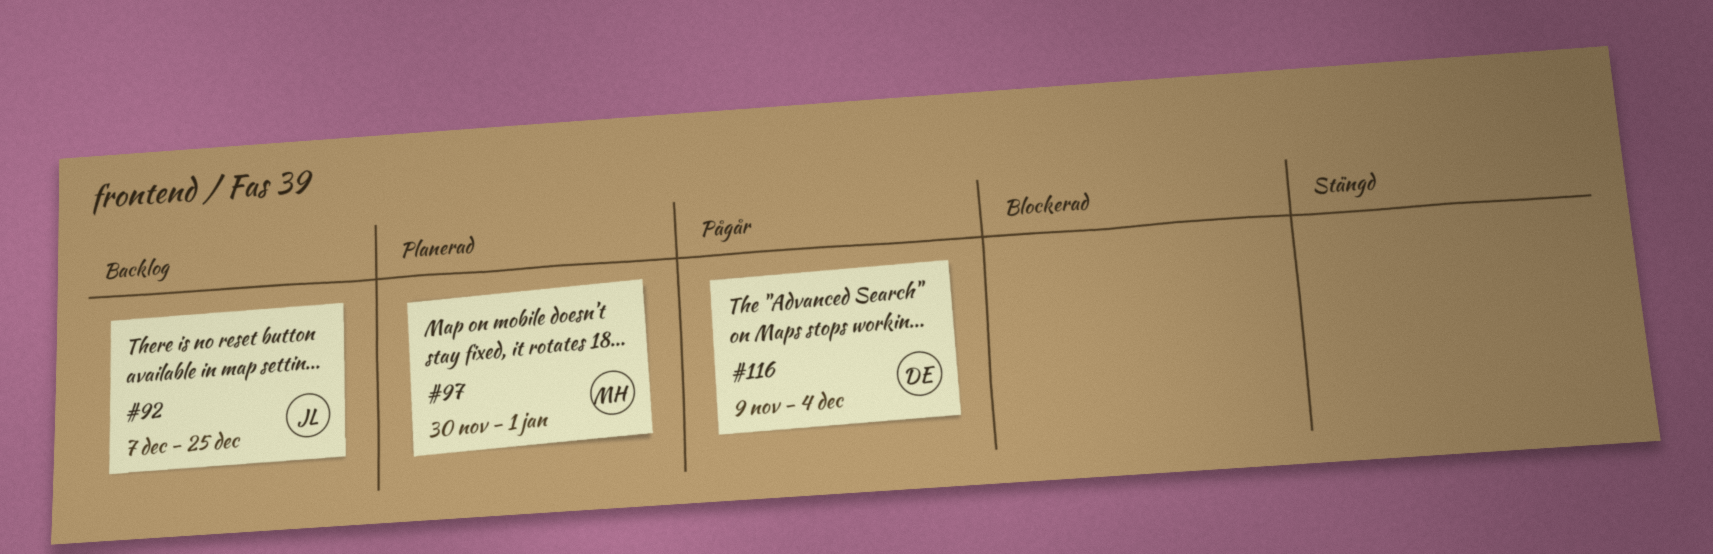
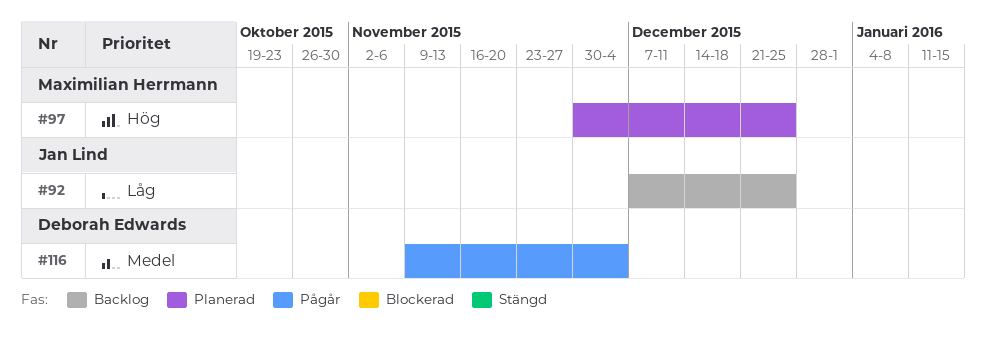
#97, due: Jan 1 -> Dec 25

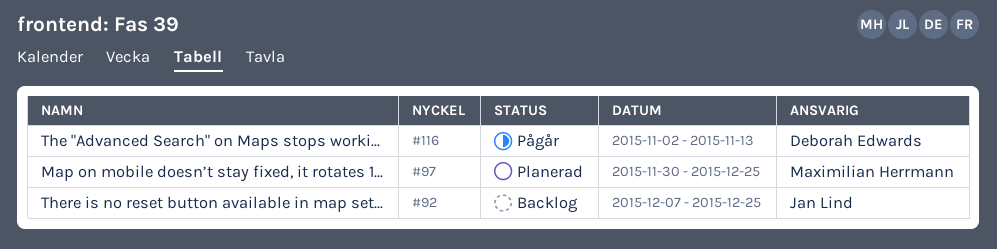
#116, start: Nov 9 -> Nov 2
#116, due: Dec 4 -> Nov 13

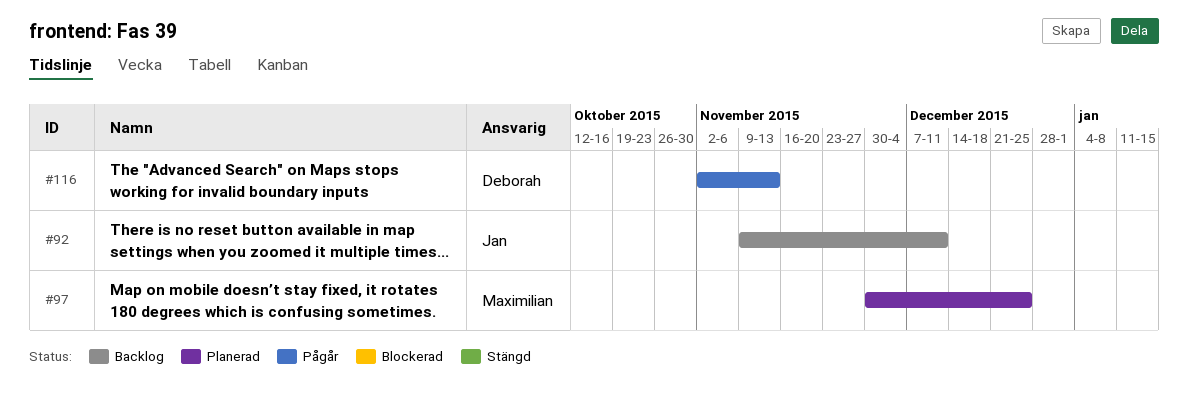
#92, start: Dec 7 -> Nov 9
#92, due: Dec 25 -> Dec 11

